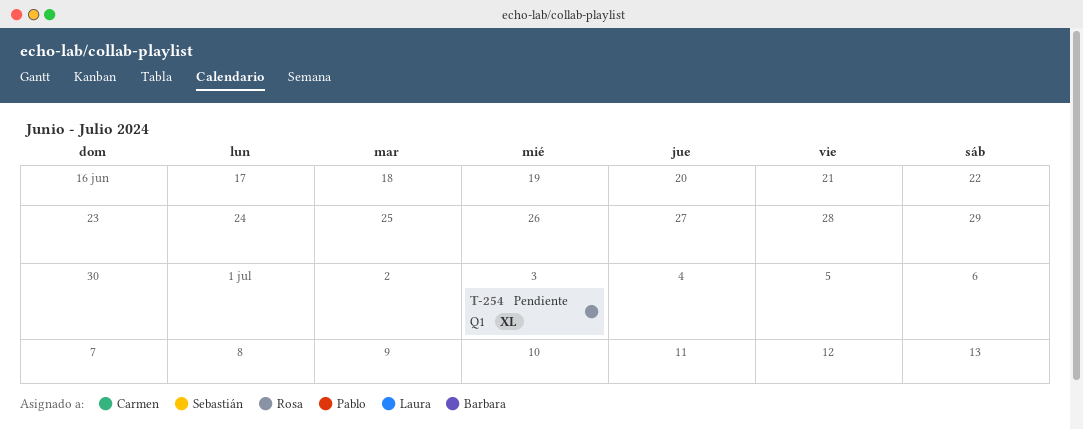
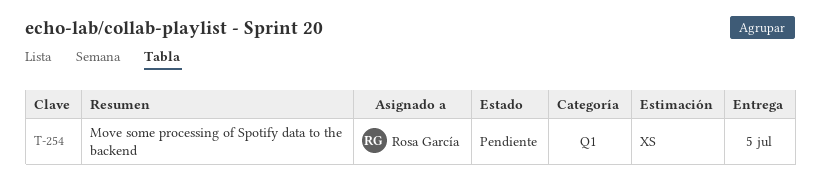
T-254, estimate: XL -> XS
T-254, due: Jul 3 -> Jul 5

